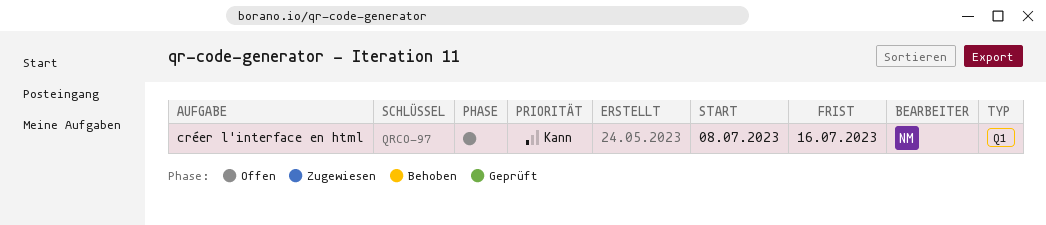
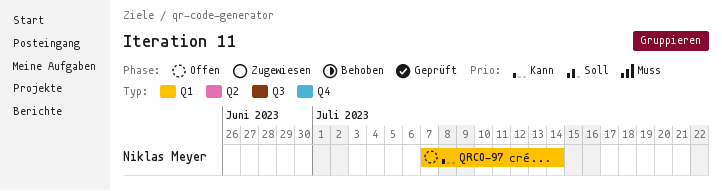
QRCO-97, start: Jul 8 -> Jul 7
QRCO-97, due: Jul 16 -> Jul 14

